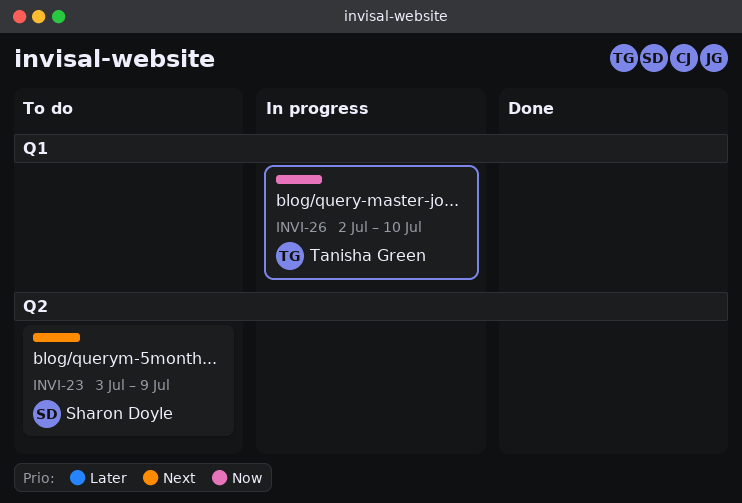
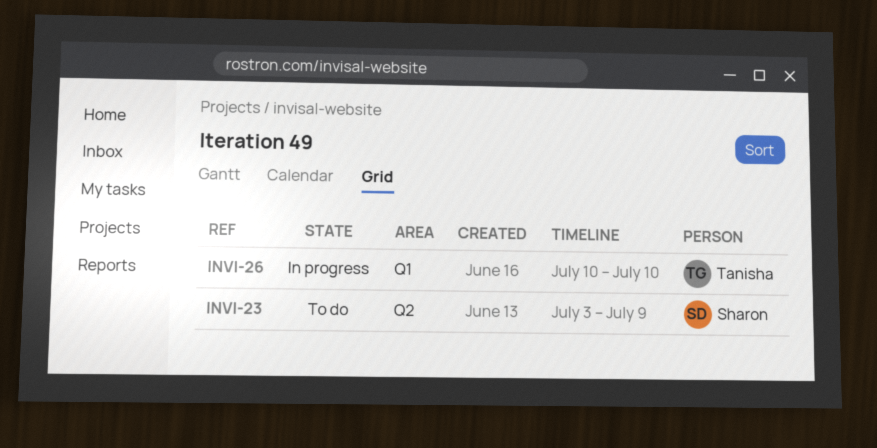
INVI-26, start: Jul 2 -> Jul 10

